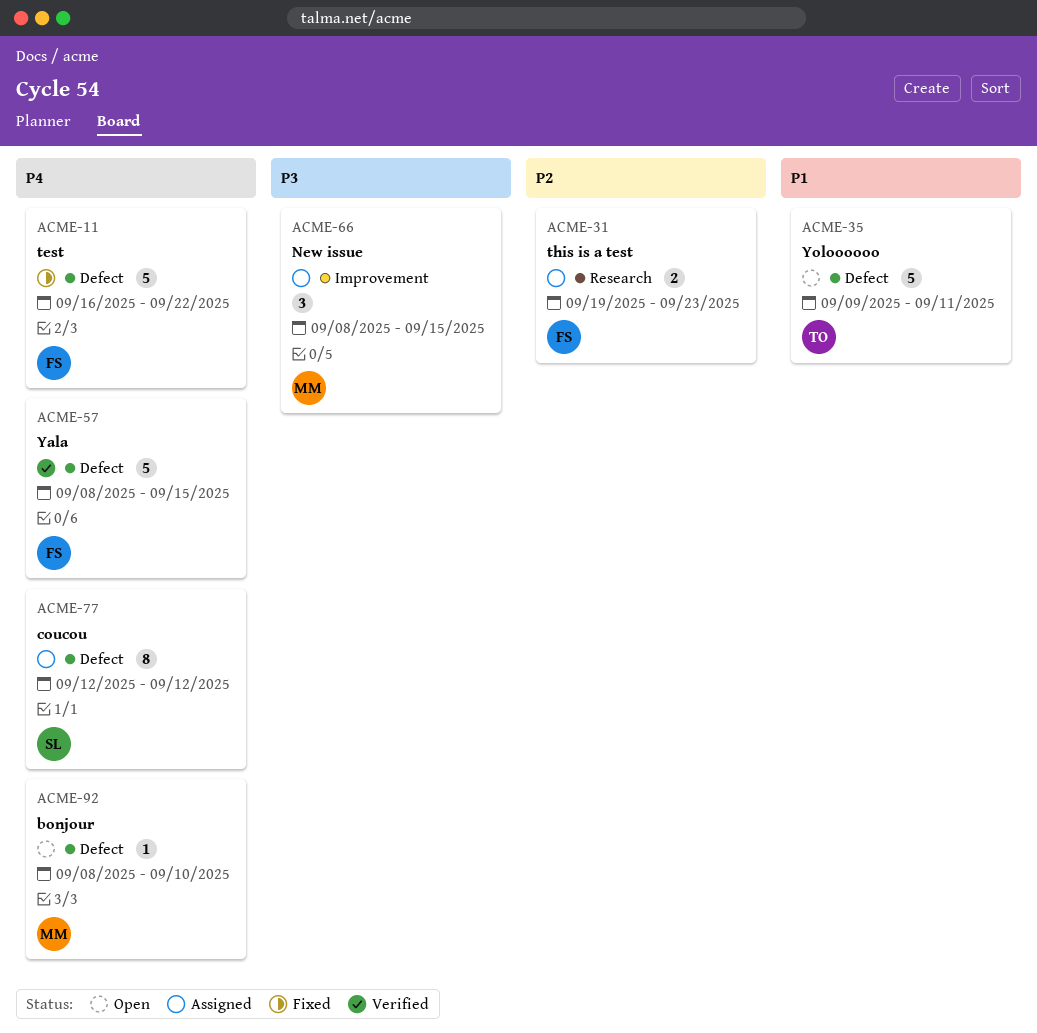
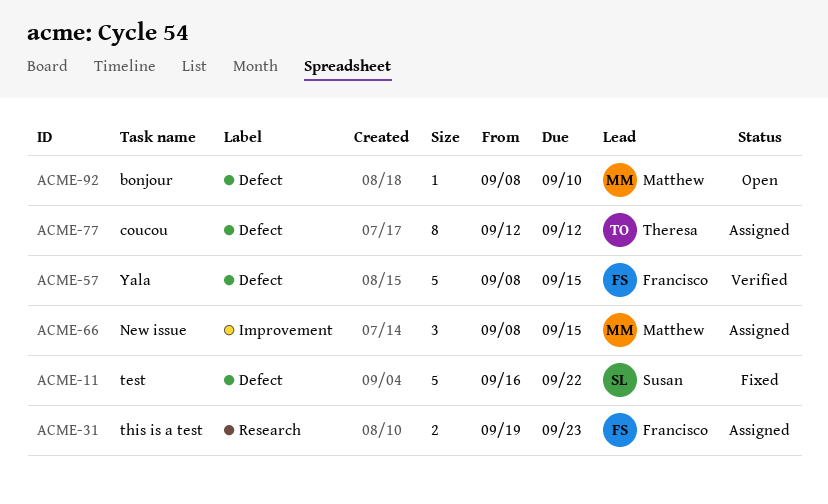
ACME-11, owner: Francisco -> Susan
ACME-35: present -> none
ACME-77, owner: Susan -> Theresa

